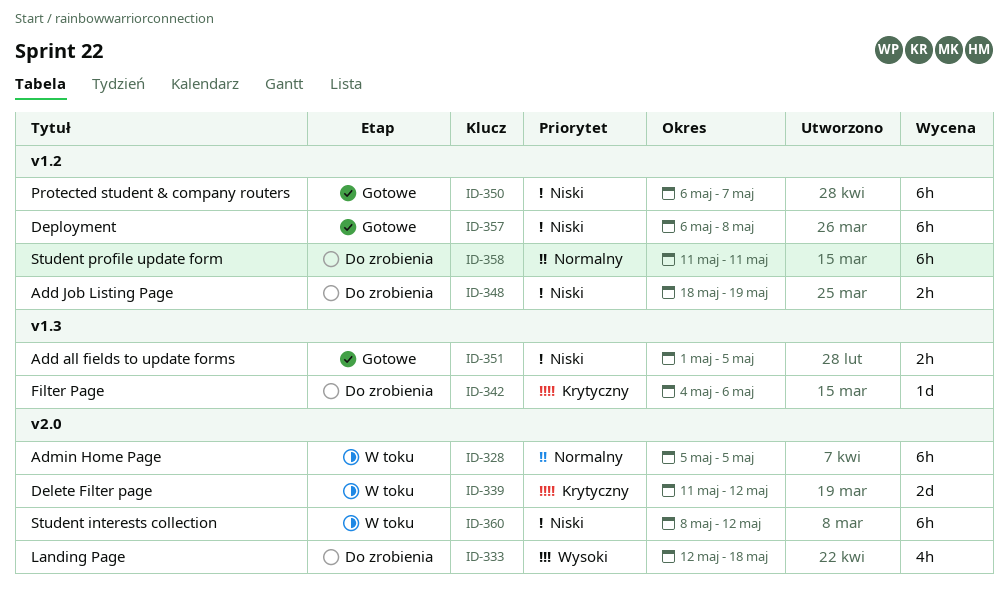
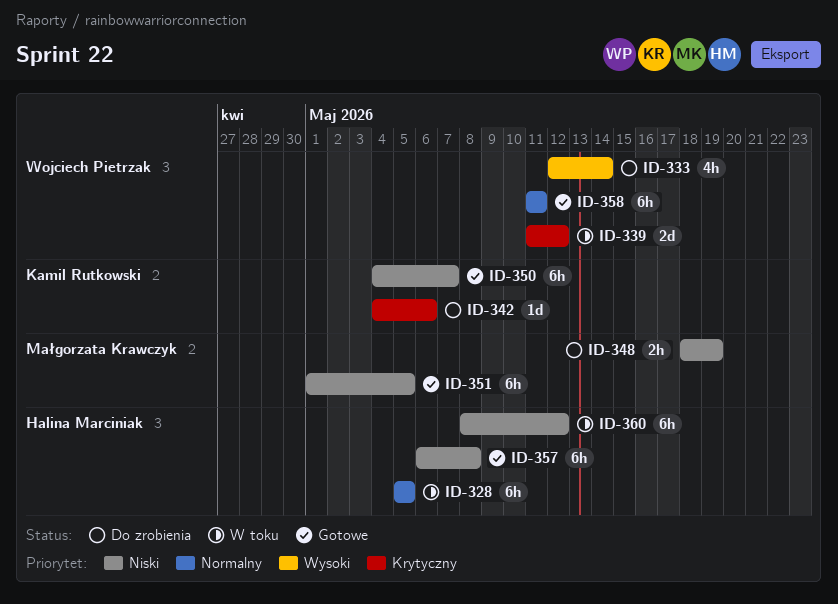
ID-333, due: May 18 -> May 14
ID-350, start: May 6 -> May 4
ID-351, estimate: 2h -> 6h
ID-358, status: Do zrobienia -> Gotowe

